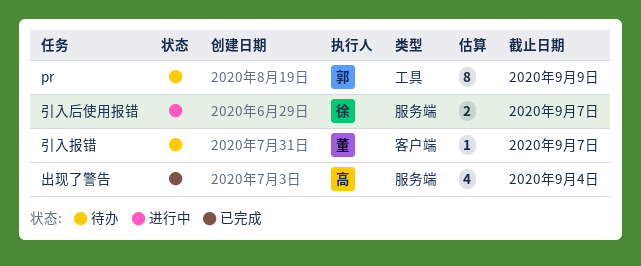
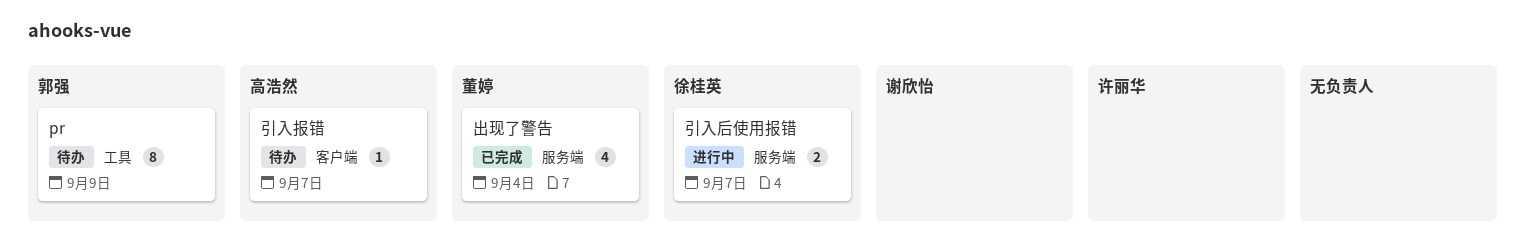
出现了警告, owner: 高浩然 -> 董婷
引入报错, owner: 董婷 -> 高浩然

